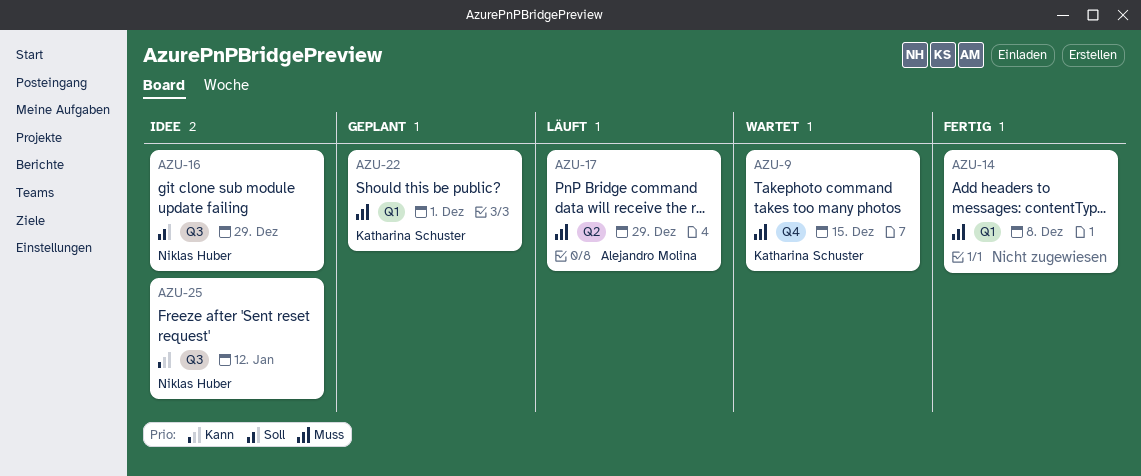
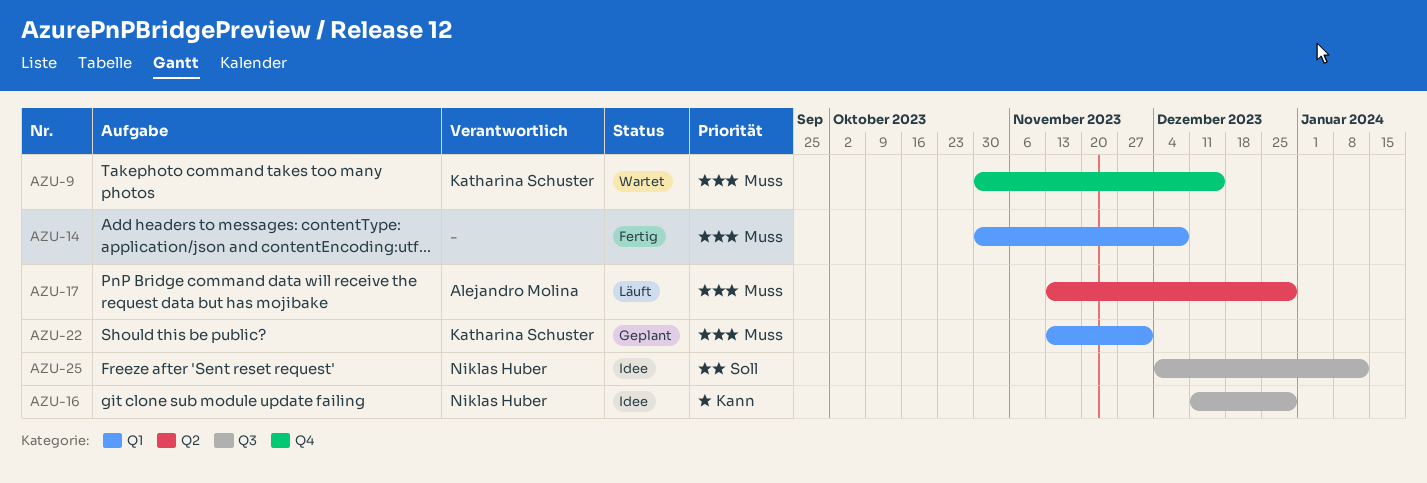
AZU-16, priority: Soll -> Kann
AZU-25, priority: Kann -> Soll

